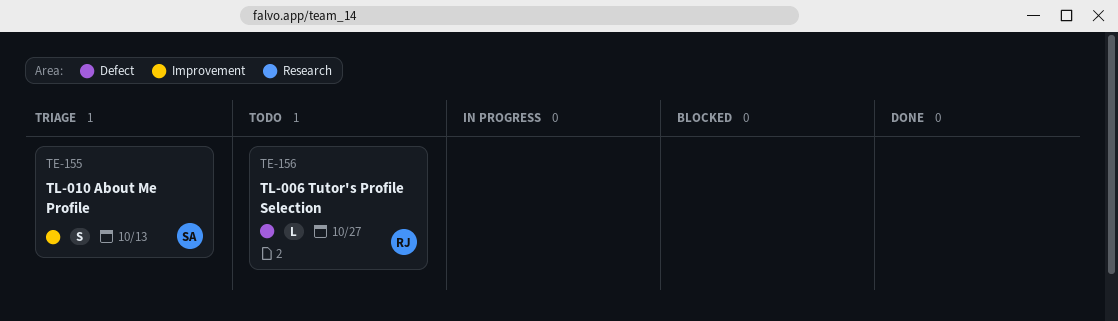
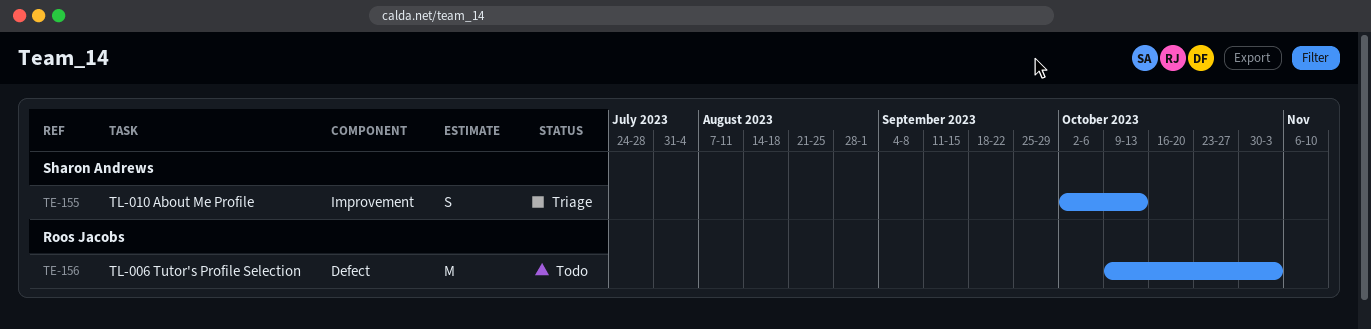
TE-156, estimate: L -> M
TE-156, due: Oct 27 -> Nov 3

